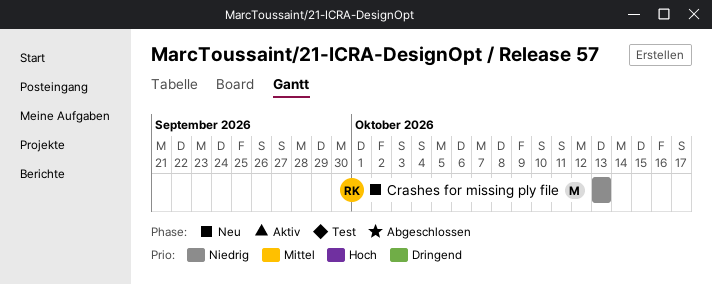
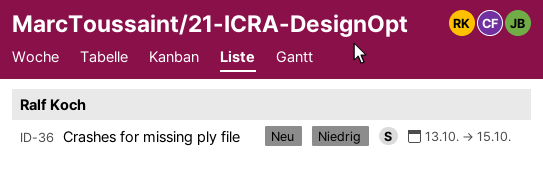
Crashes for missing ply file, estimate: M -> S
Crashes for missing ply file, due: Oct 13 -> Oct 15

